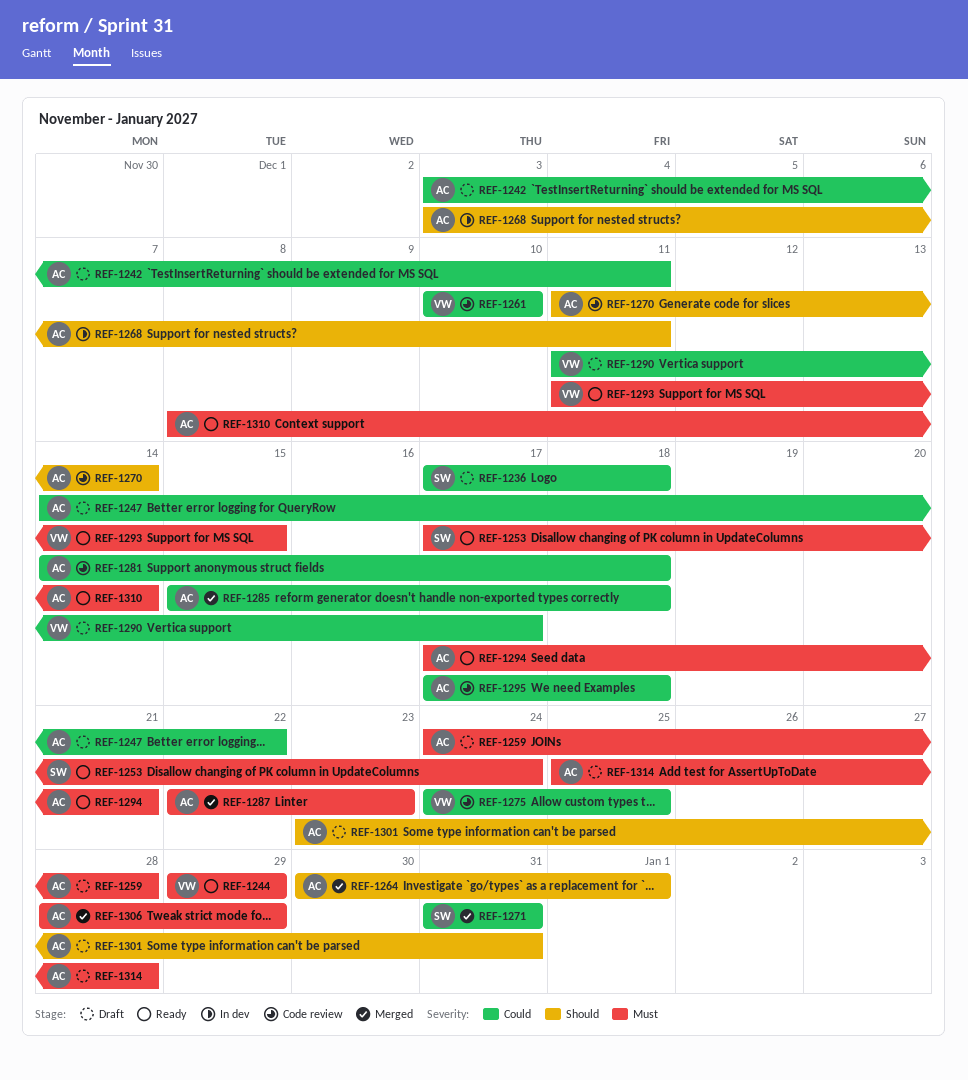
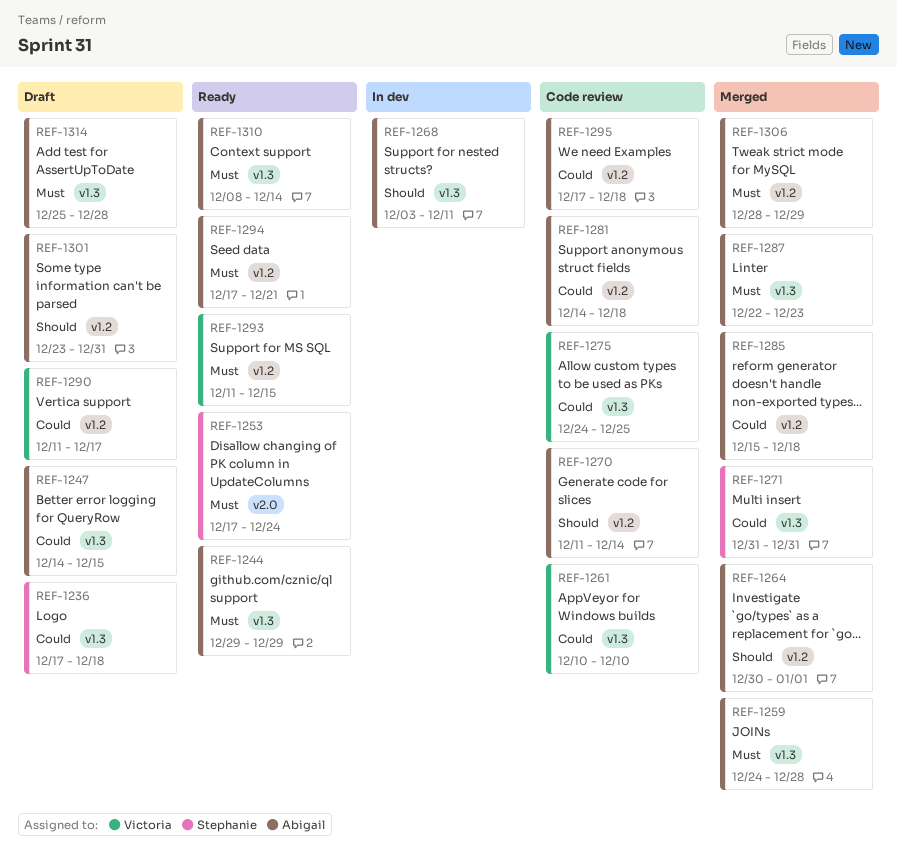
REF-1242: present -> none
REF-1244, owner: Victoria -> Abigail
REF-1247, due: Dec 22 -> Dec 15
REF-1259, status: Draft -> Merged

